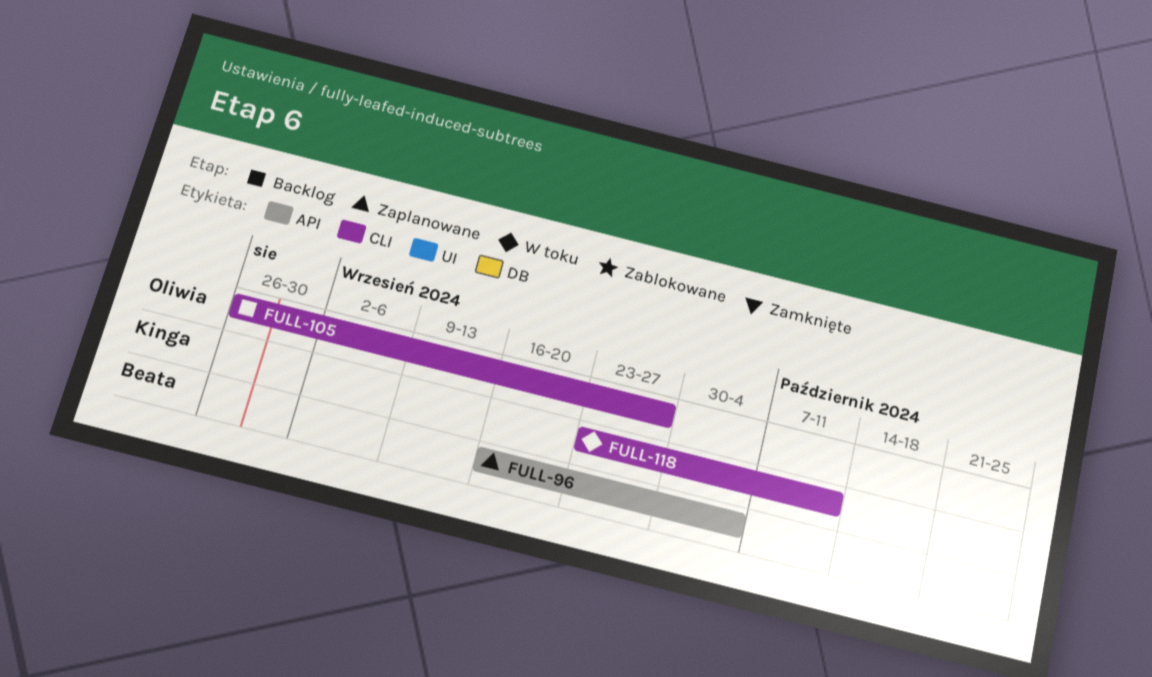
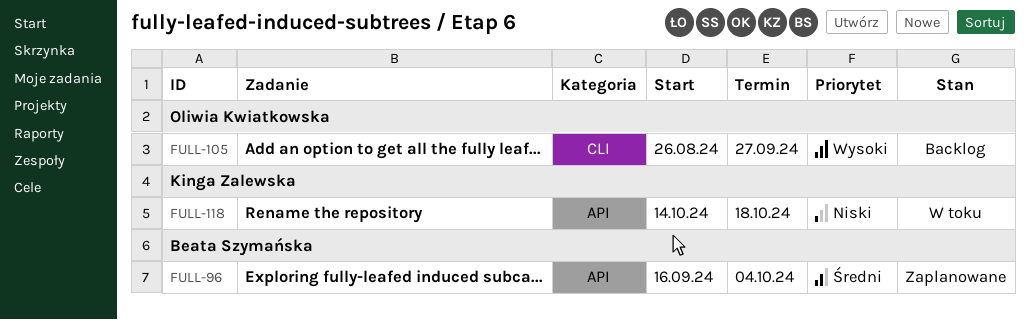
FULL-118, label: CLI -> API
FULL-118, start: Sep 23 -> Oct 14
FULL-118, due: Oct 11 -> Oct 18

